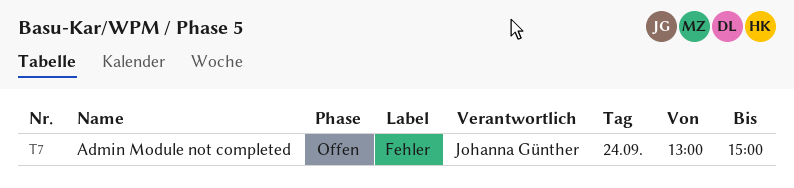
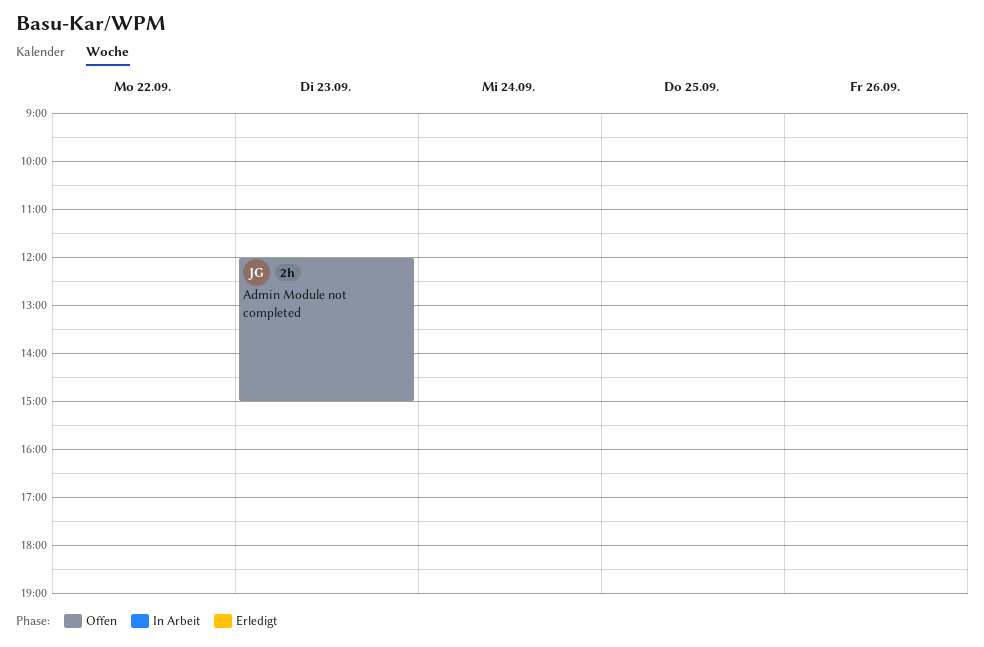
Admin Module not completed, day: Sep 24 -> Sep 23
Admin Module not completed, begins: 13:00 -> 12:00

